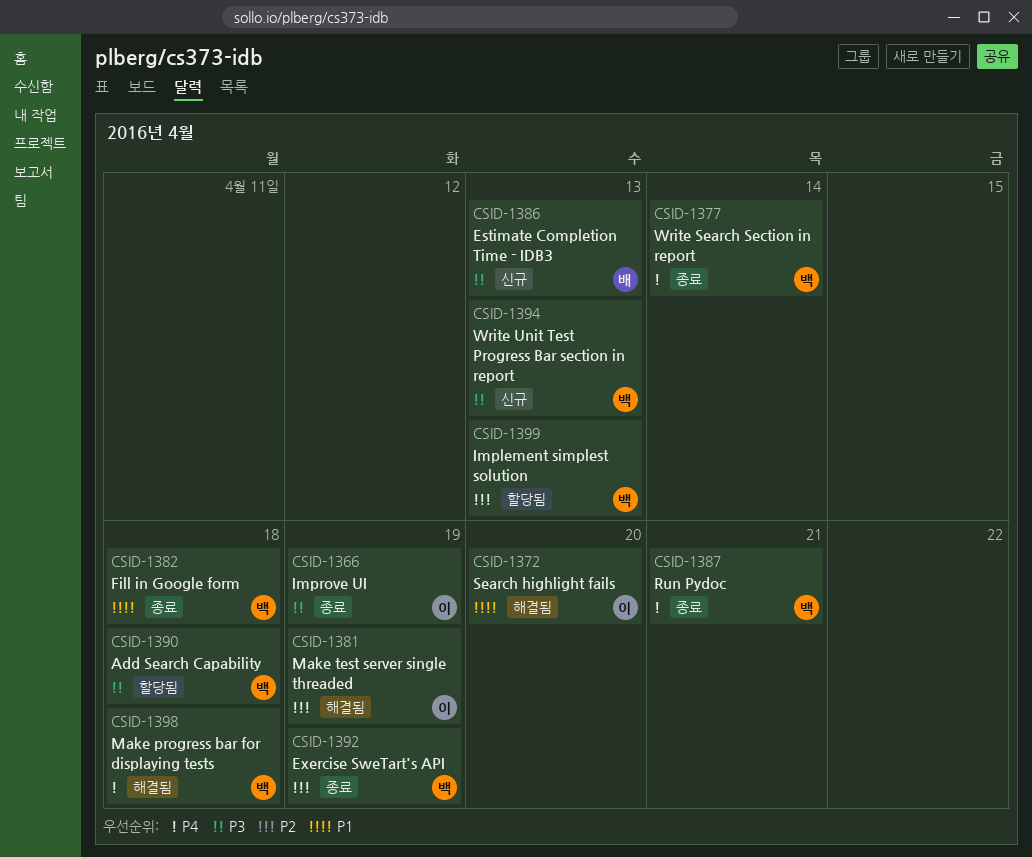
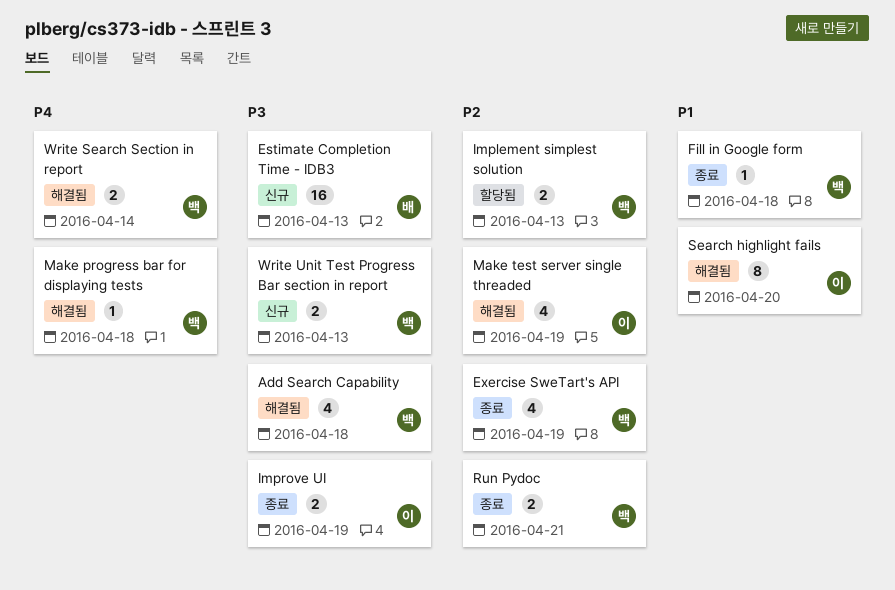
Add Search Capability, status: 할당됨 -> 해결됨
Run Pydoc, priority: P4 -> P2
Write Search Section in report, status: 종료 -> 해결됨

